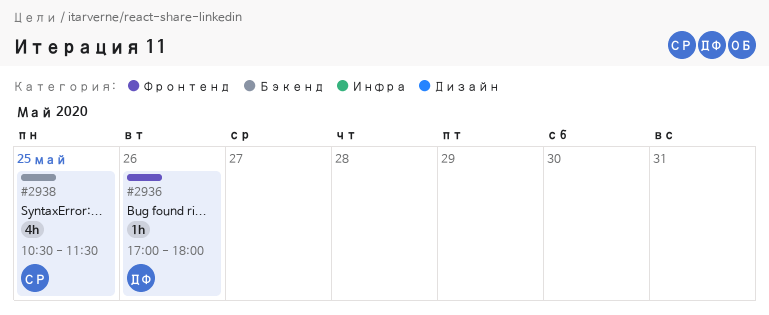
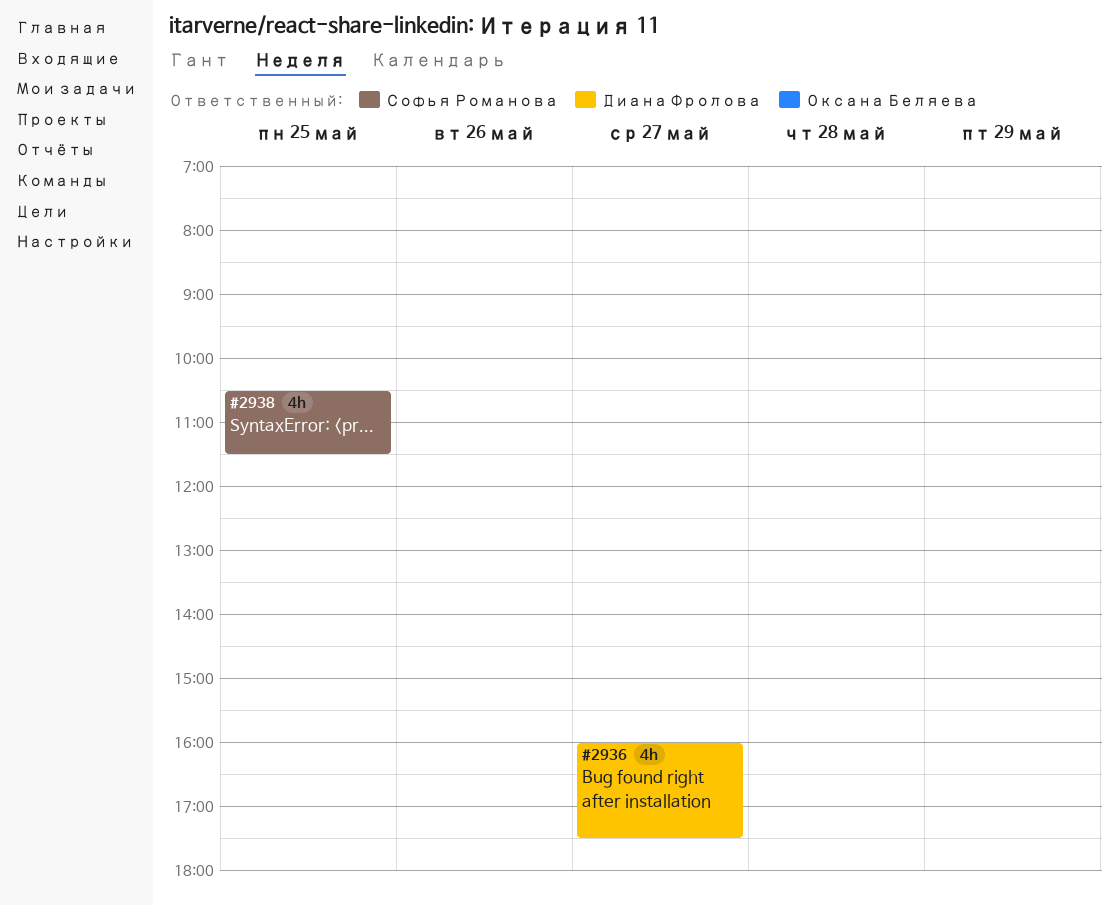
#2936, estimate: 1h -> 4h
#2936, day: May 26 -> May 27
#2936, begins: 17:00 -> 16:00
#2936, ends: 18:00 -> 17:30

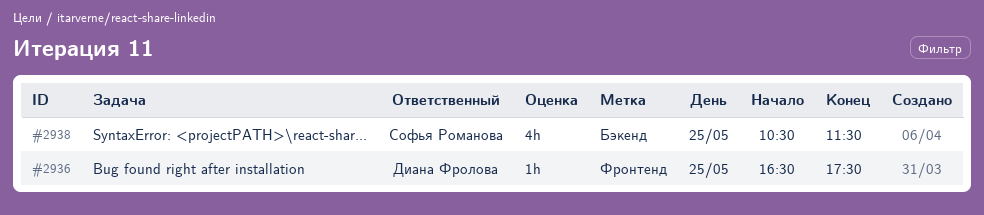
#2936, estimate: 4h -> 1h
#2936, day: May 27 -> May 25
#2936, begins: 16:00 -> 16:30

